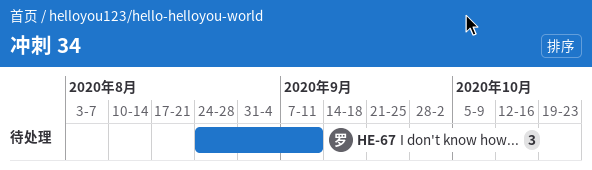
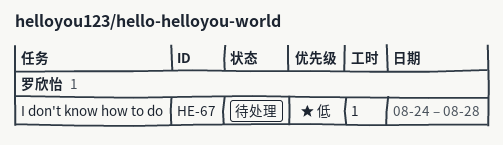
HE-67, estimate: 3 -> 1
HE-67, due: Sep 11 -> Aug 28

